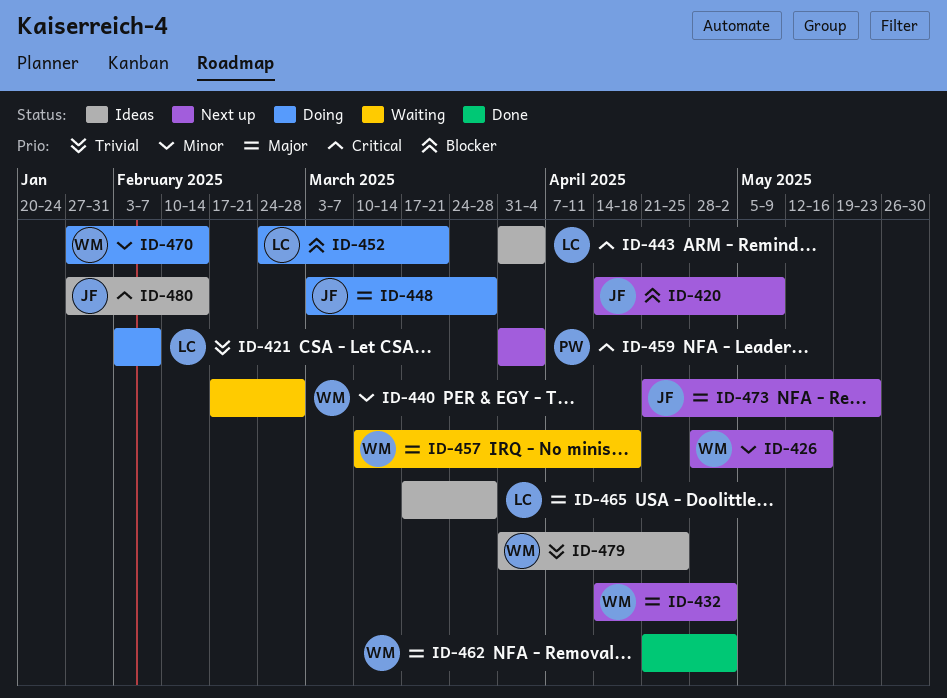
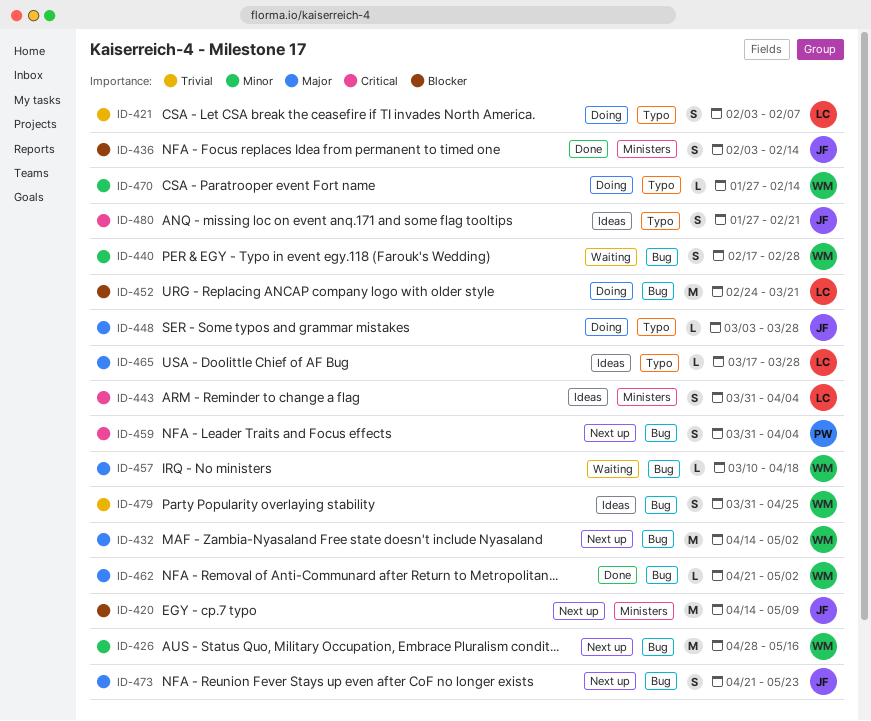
ID-436: none -> present
ID-480, due: Feb 14 -> Feb 21

